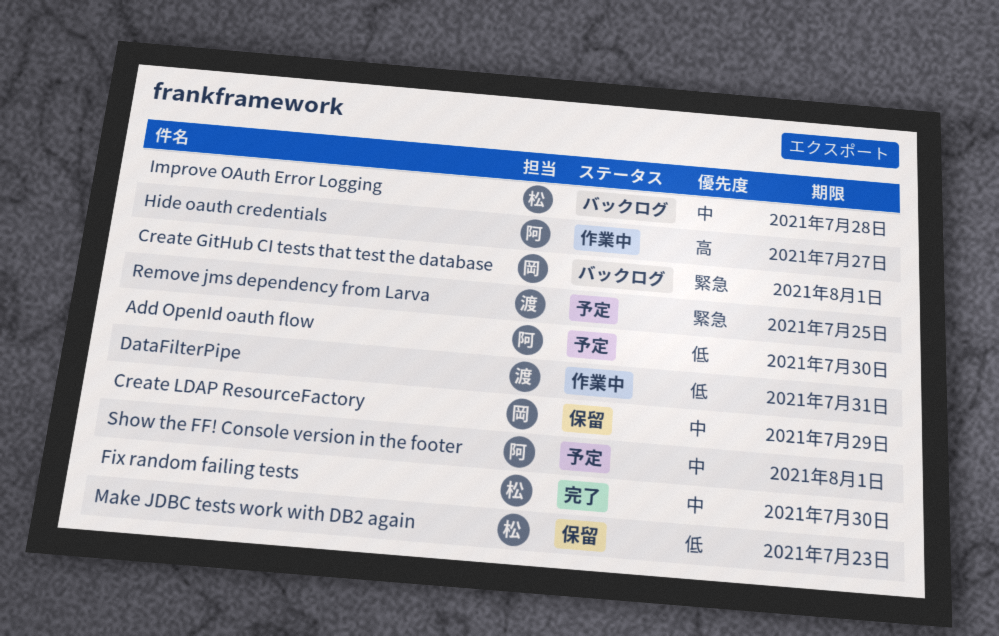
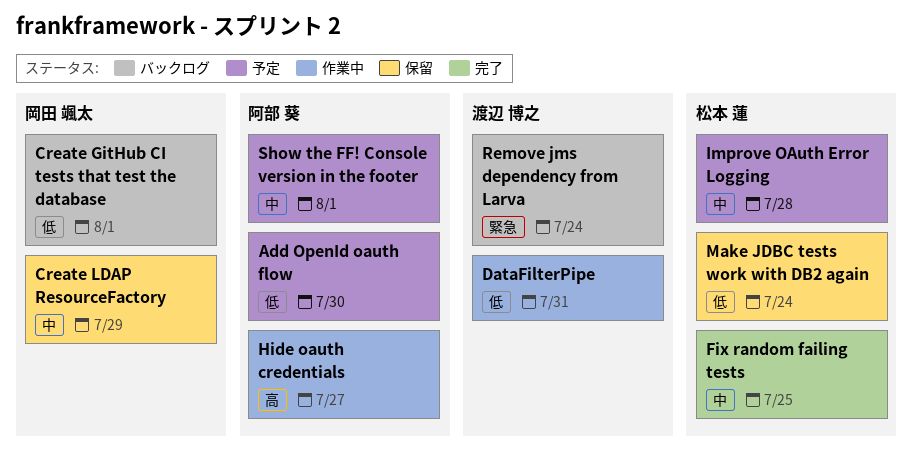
Create GitHub CI tests that test the database, priority: 緊急 -> 低
Fix random failing tests, due: Jul 30 -> Jul 25
Improve OAuth Error Logging, status: バックログ -> 予定
Make JDBC tests work with DB2 again, due: Jul 23 -> Jul 24
Remove jms dependency from Larva, status: 予定 -> バックログ
Remove jms dependency from Larva, due: Jul 25 -> Jul 24

